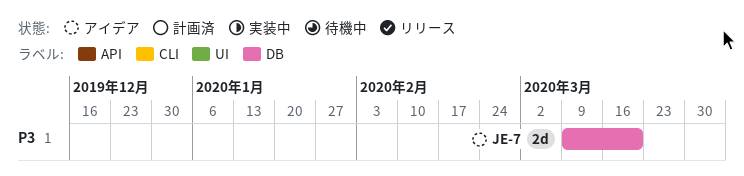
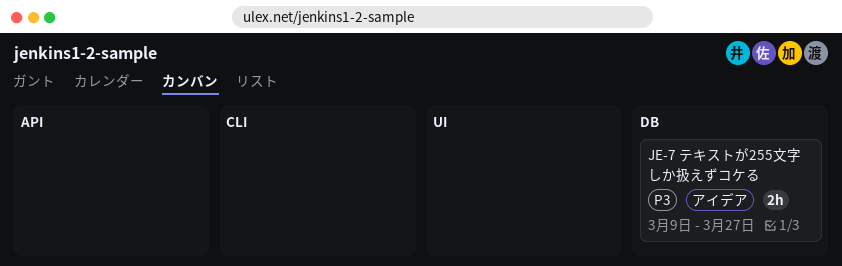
JE-7, estimate: 2d -> 2h
JE-7, due: Mar 20 -> Mar 27

